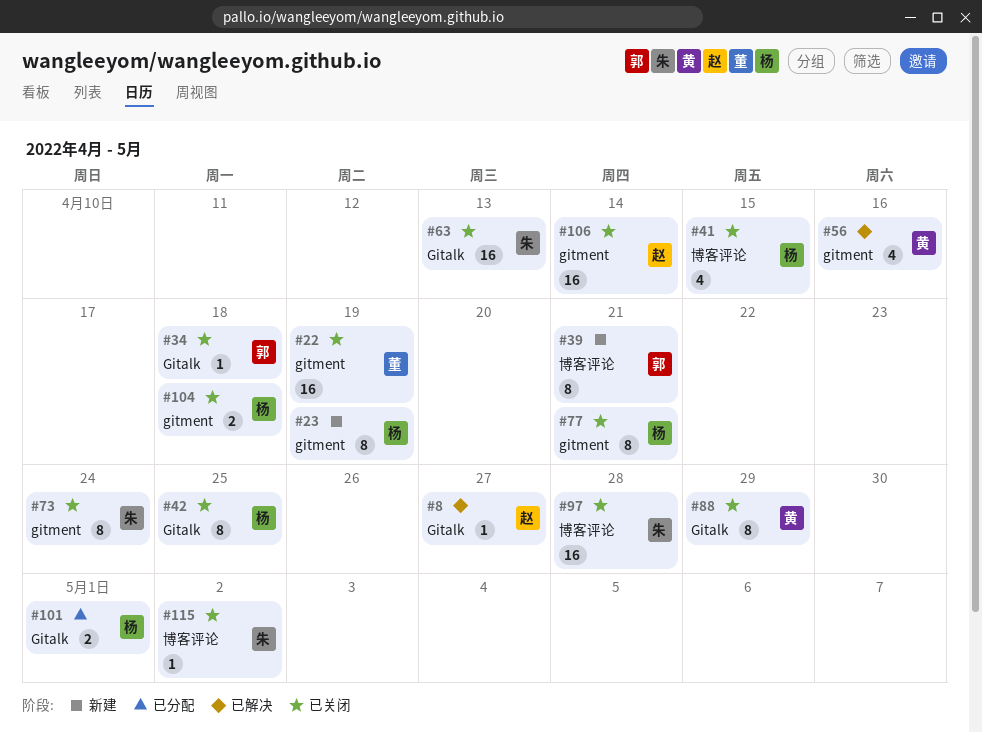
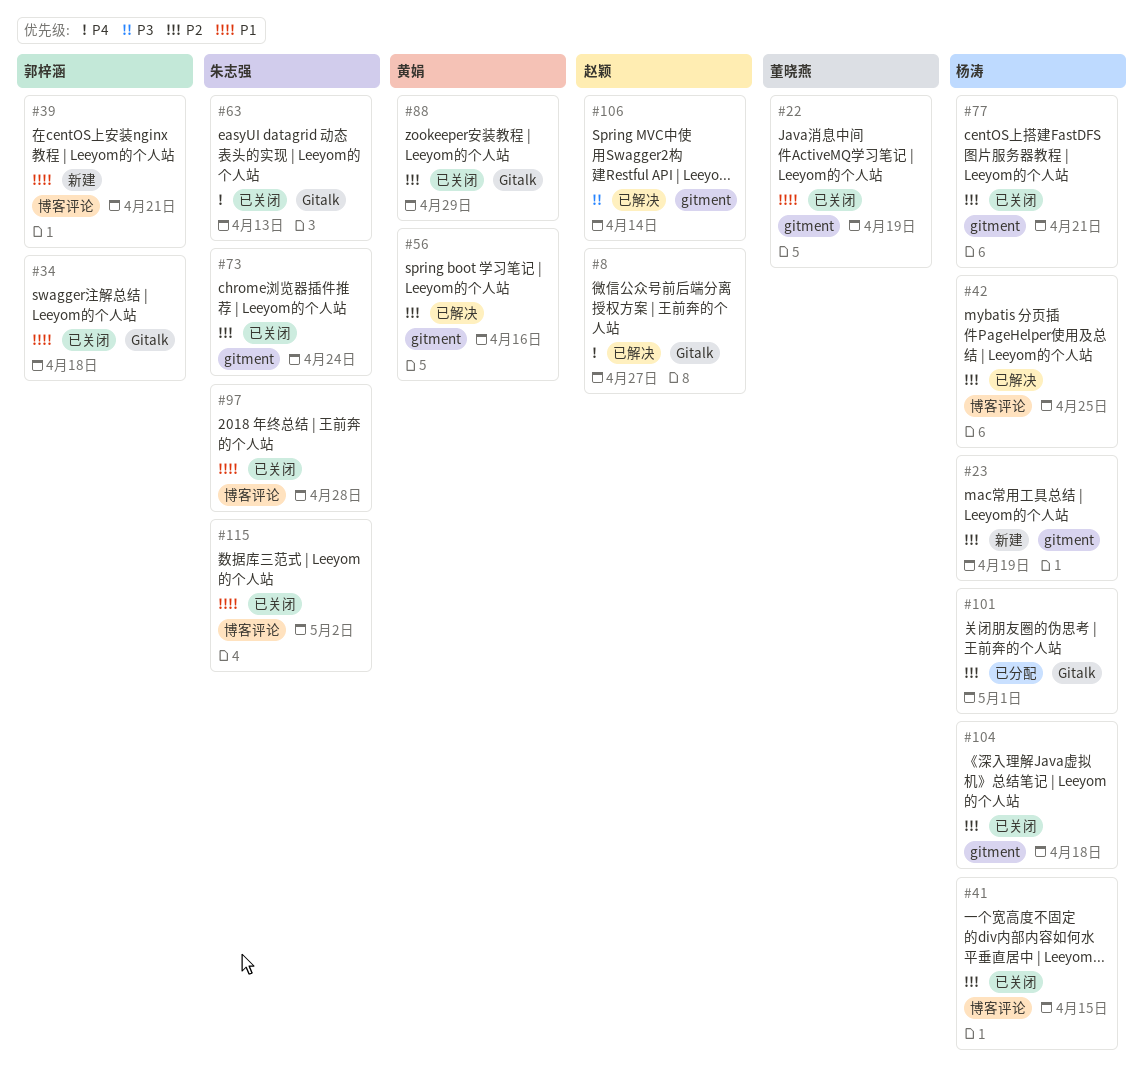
#42, status: 已关闭 -> 已解决
#42, label: Gitalk -> 博客评论
#106, status: 已关闭 -> 已解决

